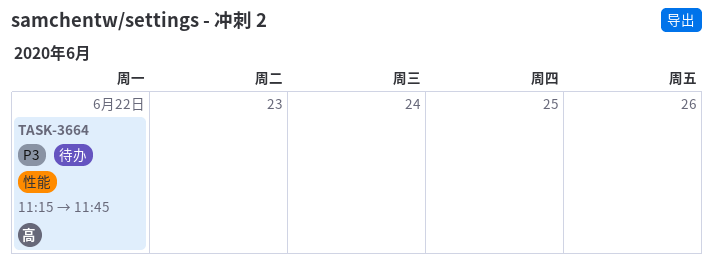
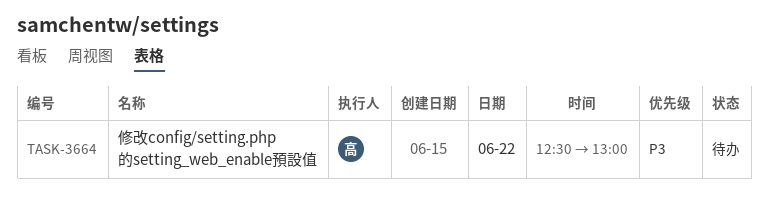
TASK-3664, begins: 11:15 -> 12:30
TASK-3664, ends: 11:45 -> 13:00

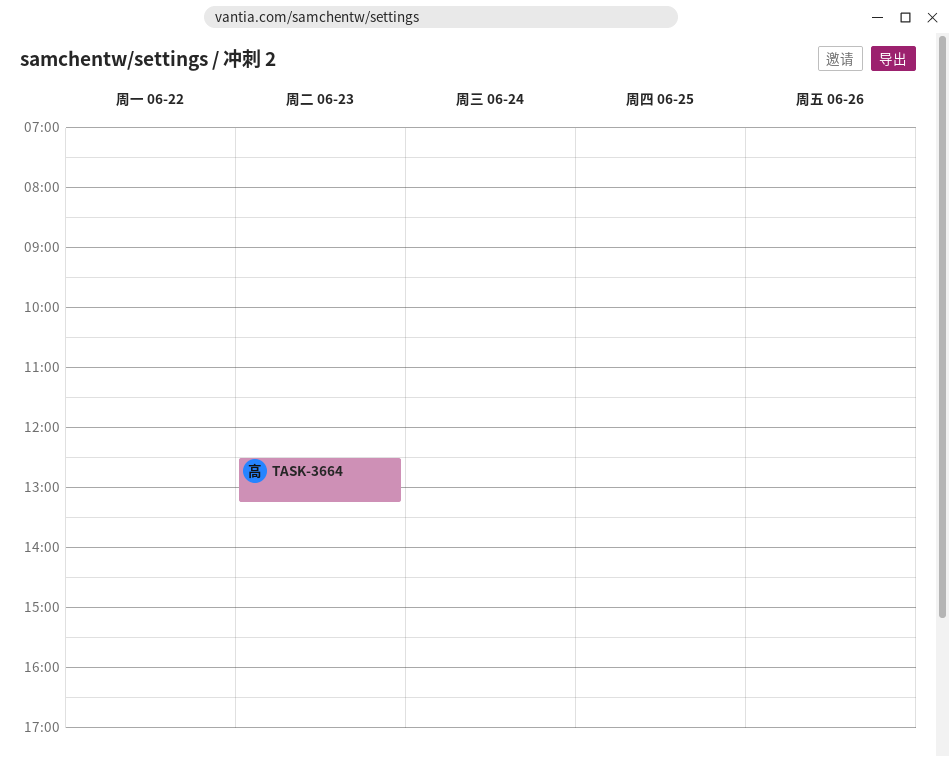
TASK-3664, day: Jun 22 -> Jun 23
TASK-3664, ends: 13:00 -> 13:15

